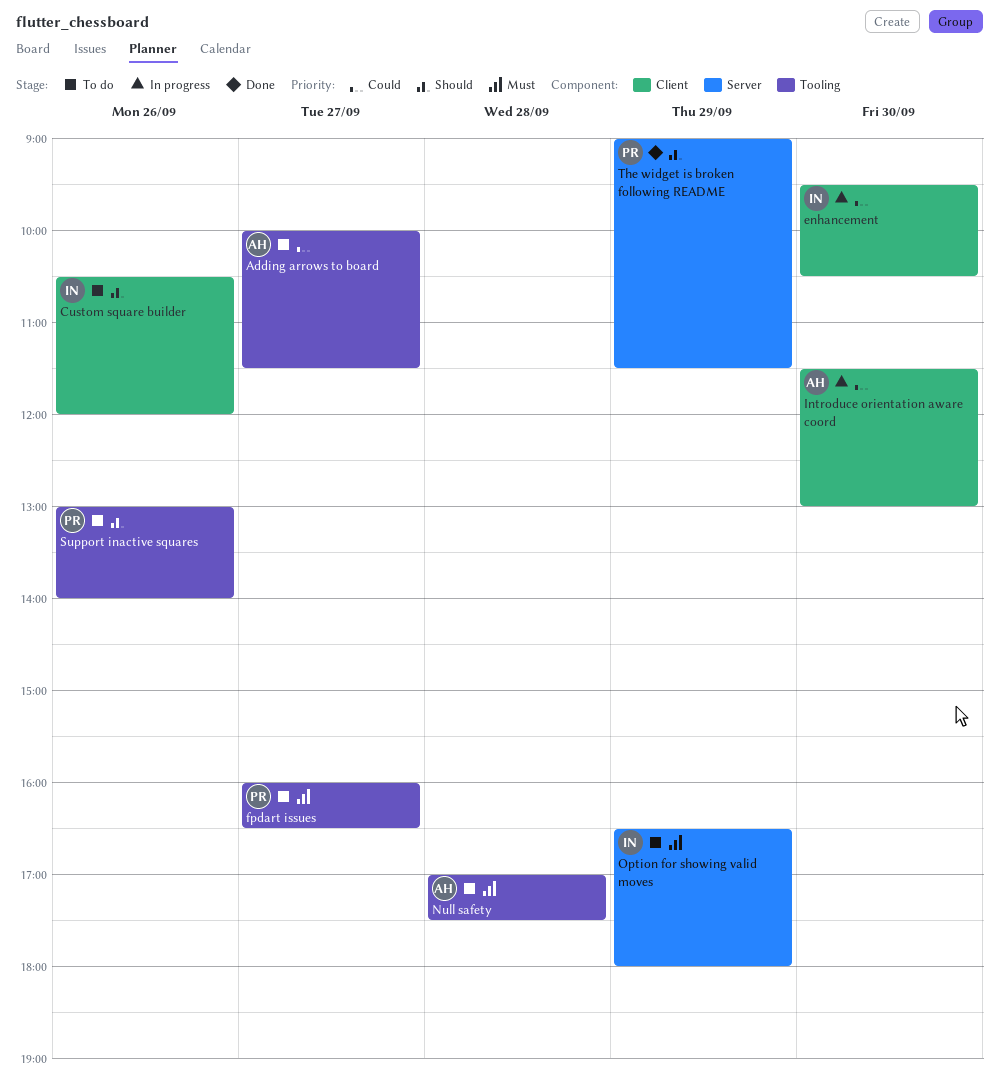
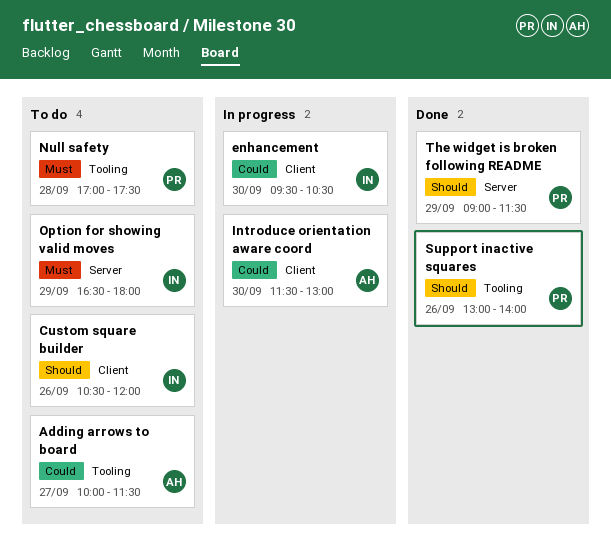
fpdart issues: present -> none
Null safety, owner: AH -> PR
Support inactive squares, status: To do -> Done

